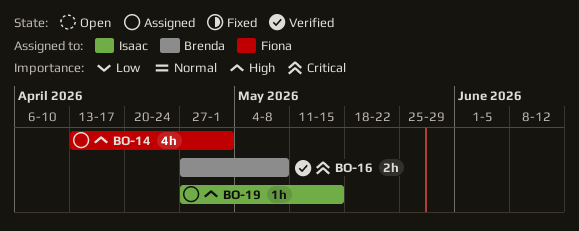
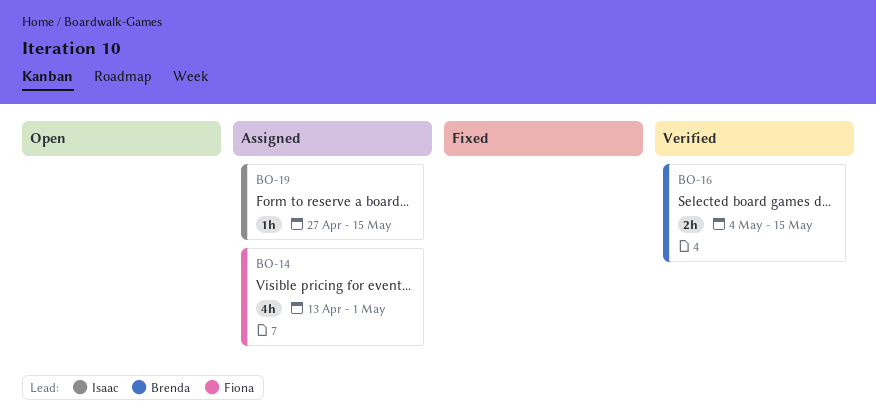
BO-16, start: Apr 27 -> May 4
BO-16, due: May 8 -> May 15

